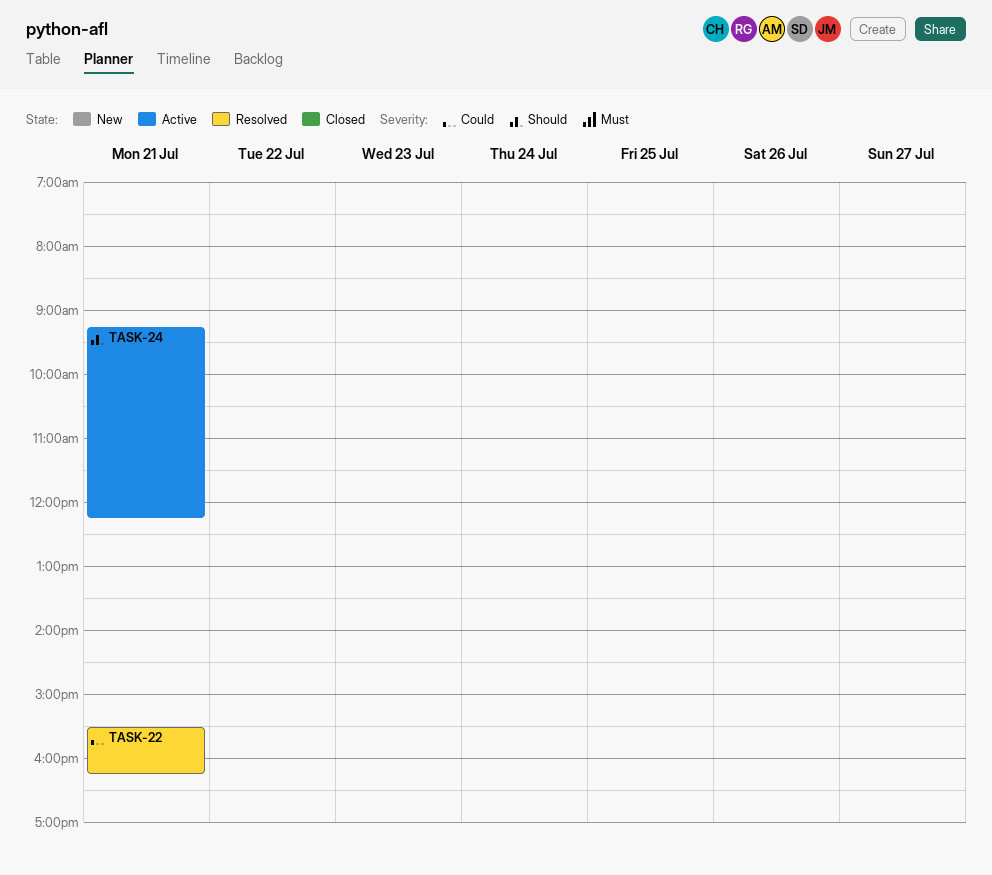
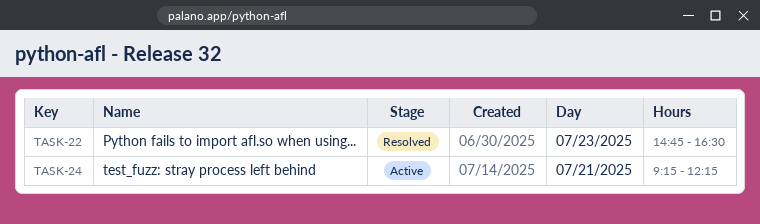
TASK-22, day: Jul 21 -> Jul 23
TASK-22, begins: 15:30 -> 14:45
TASK-22, ends: 16:15 -> 16:30

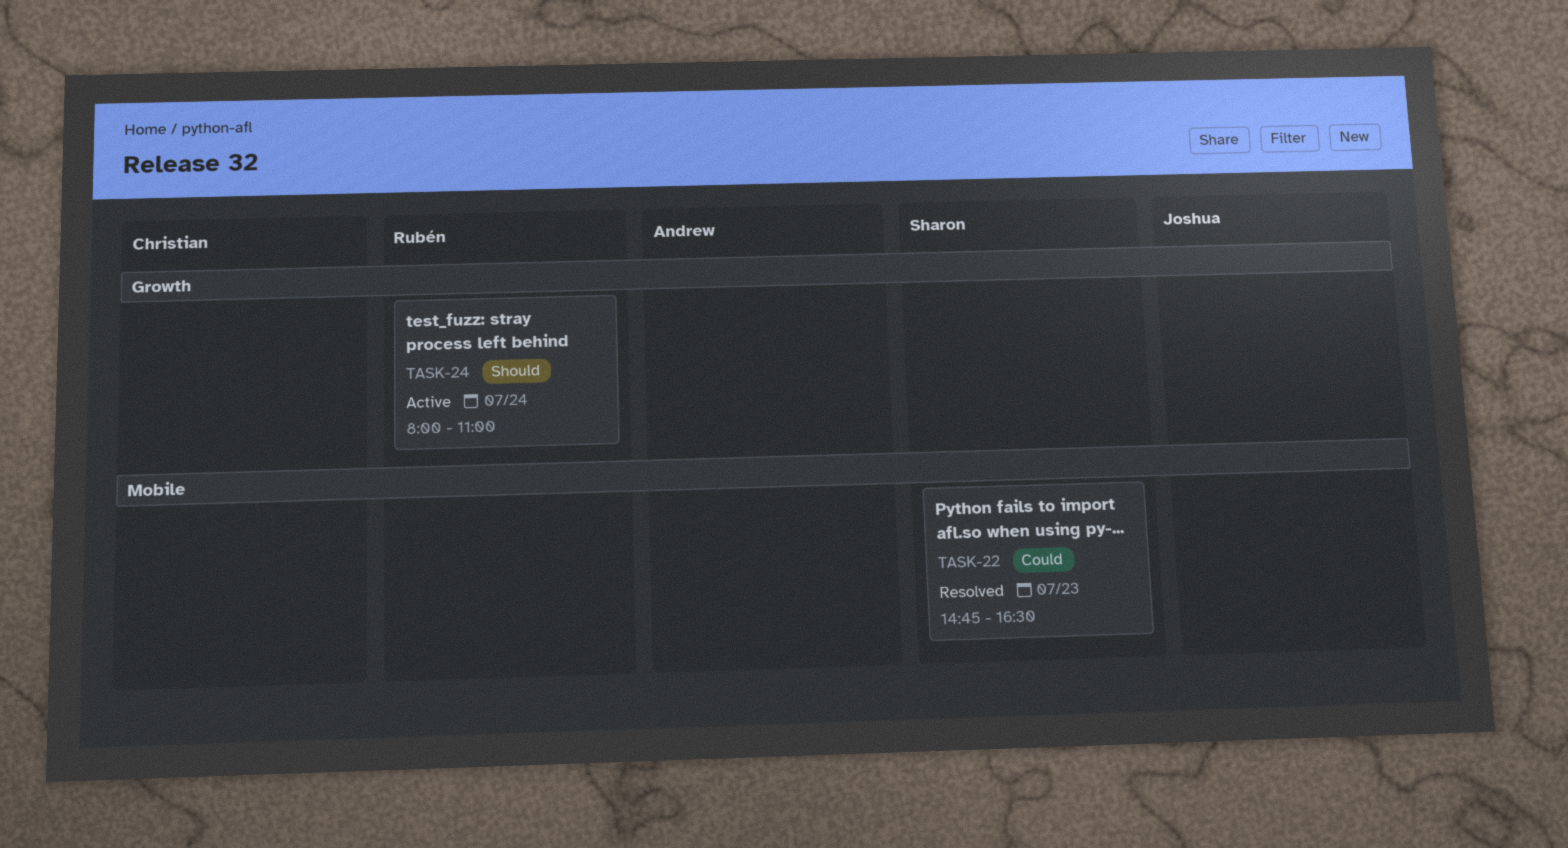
TASK-24, day: Jul 21 -> Jul 24
TASK-24, begins: 09:15 -> 08:00
TASK-24, ends: 12:15 -> 11:00

